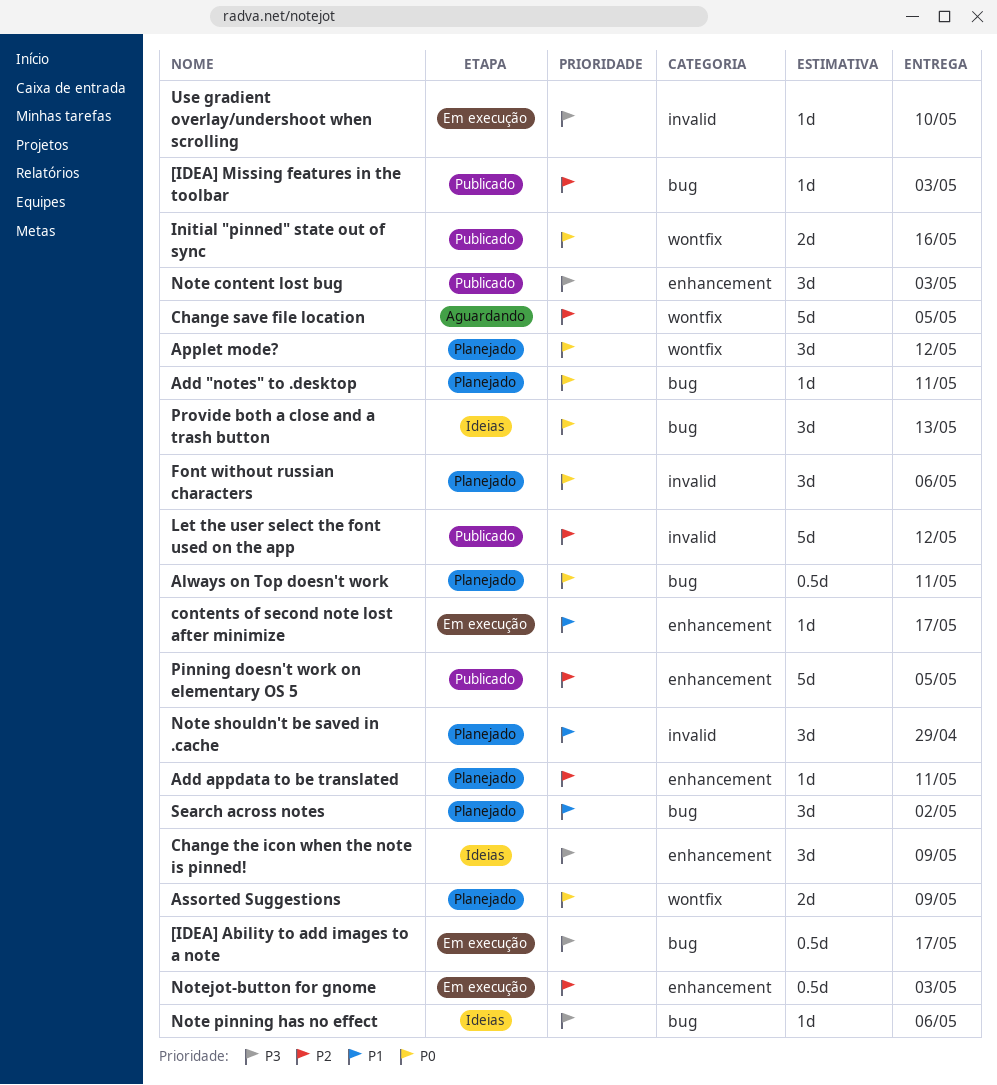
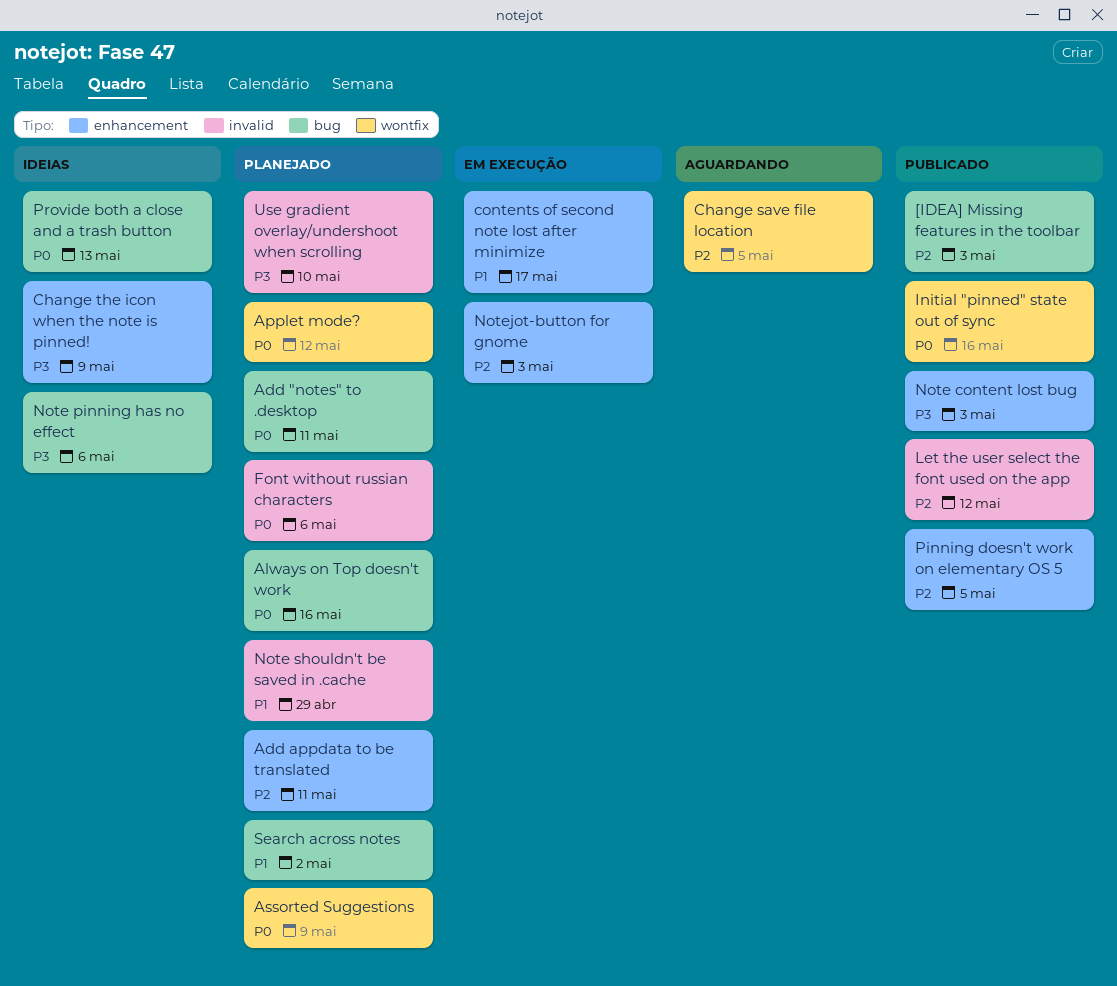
[IDEA] Ability to add images to a note: present -> none
Always on Top doesn't work, due: May 11 -> May 16
Use gradient overlay/undershoot when scrolling, status: Em execução -> Planejado

